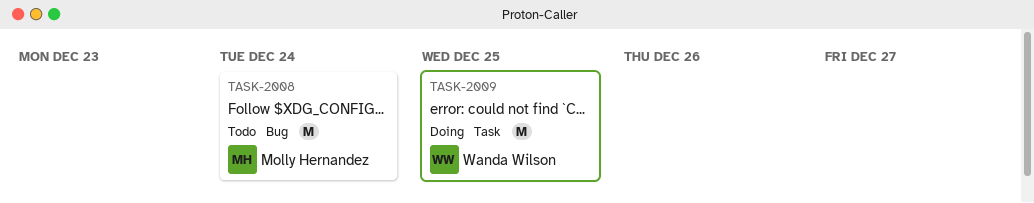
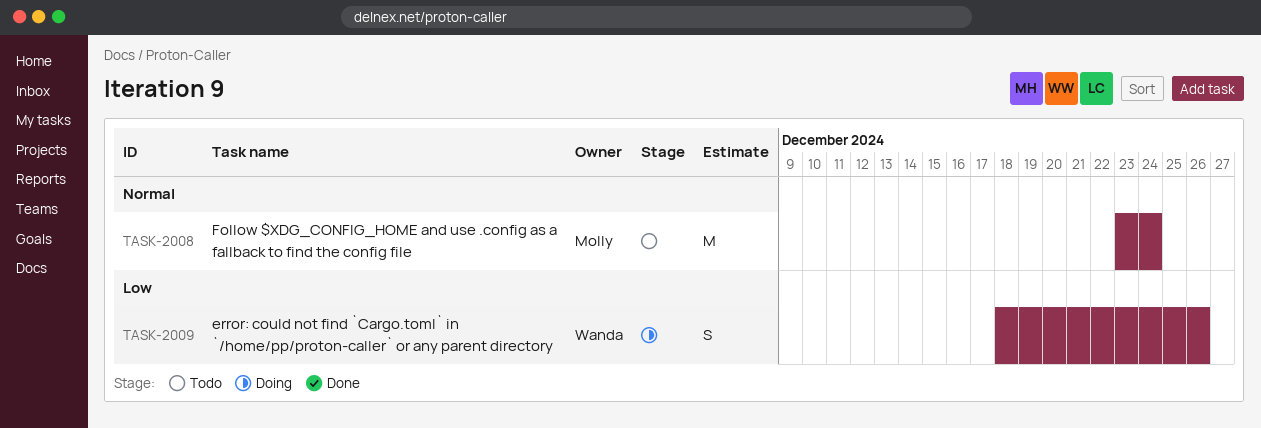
TASK-2009, estimate: M -> S
TASK-2009, due: Dec 25 -> Dec 26

